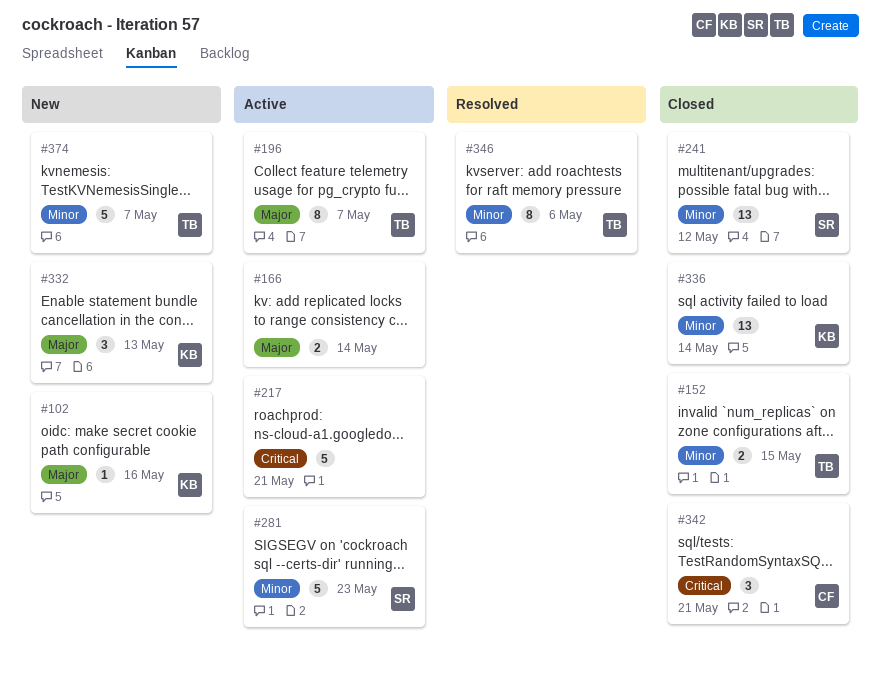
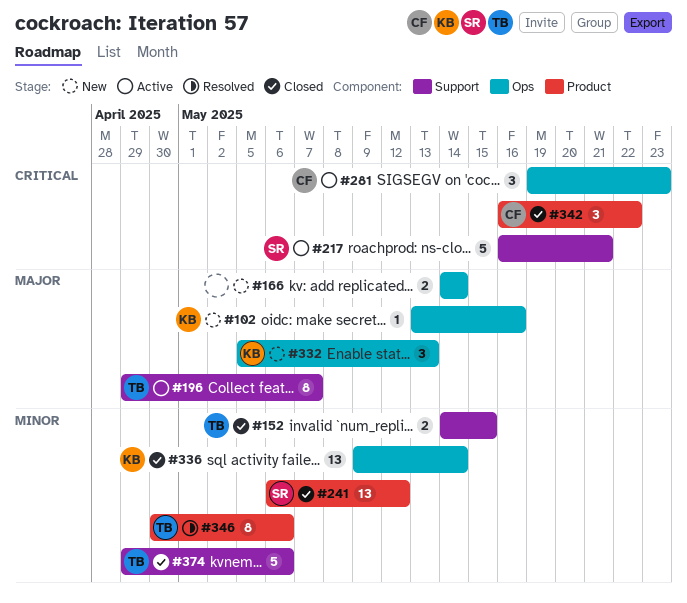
#166, status: Active -> New
#217, owner: none -> SR
#281, owner: SR -> CF
#281, priority: Minor -> Critical
#281, estimate: 5 -> 3
#342, due: May 21 -> May 22
#374, status: New -> Closed
#374, due: May 7 -> May 6

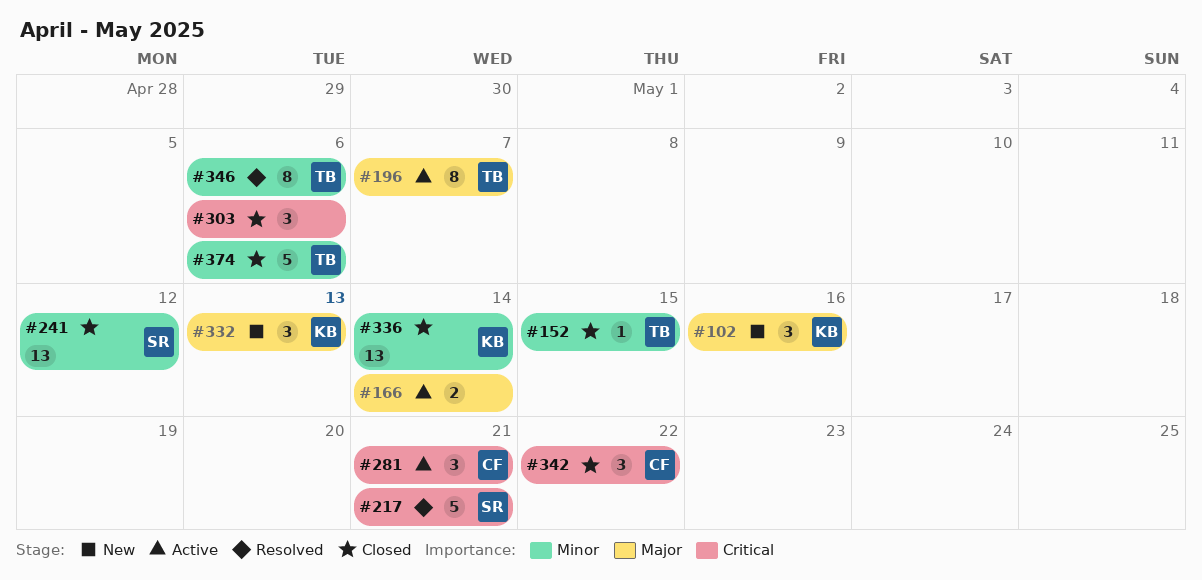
#102, estimate: 1 -> 3
#152, estimate: 2 -> 1
#166, status: New -> Active
#217, status: Active -> Resolved
#281, due: May 23 -> May 21
#303: none -> present

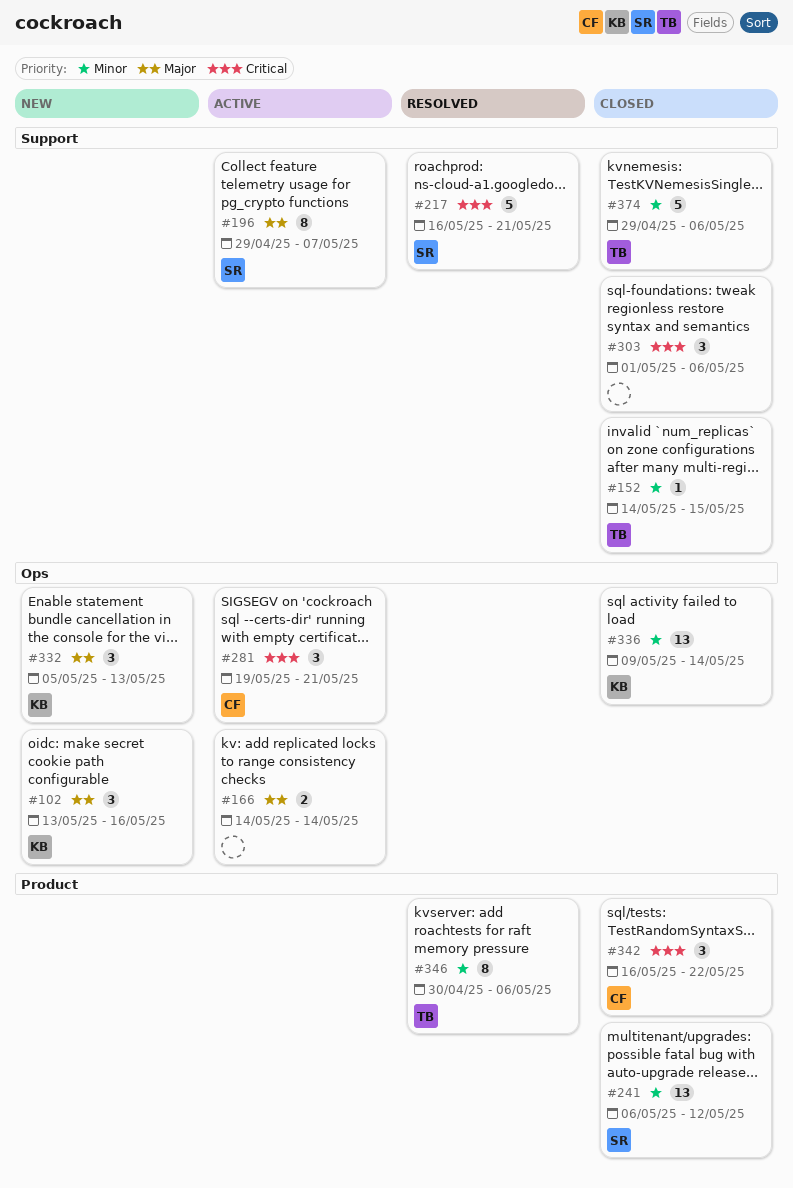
#196, owner: TB -> SR

